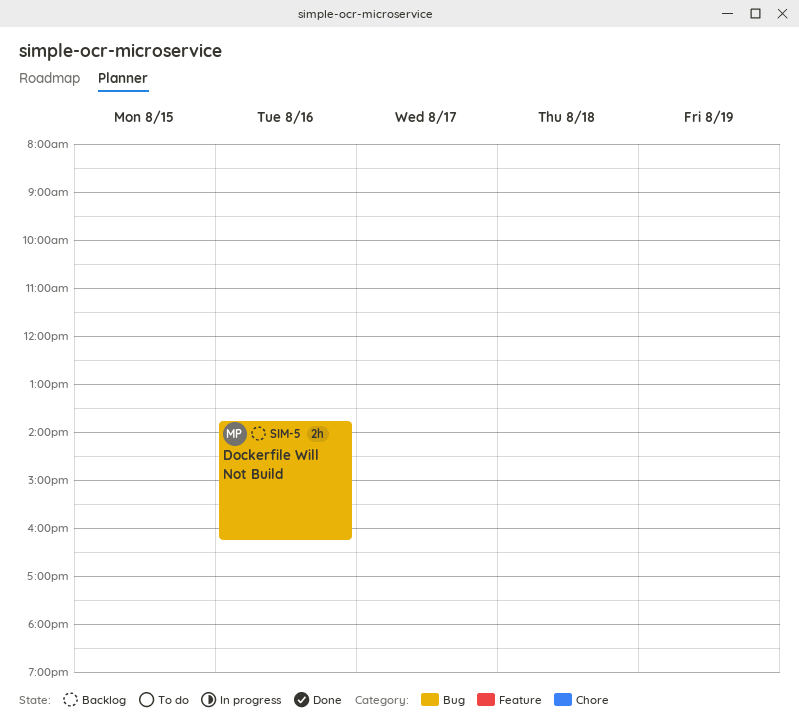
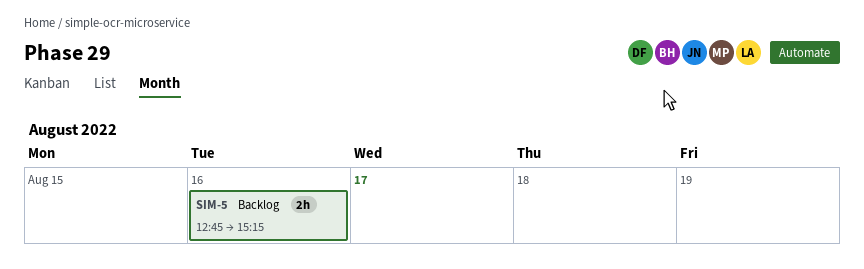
SIM-5, begins: 13:45 -> 12:45
SIM-5, ends: 16:15 -> 15:15

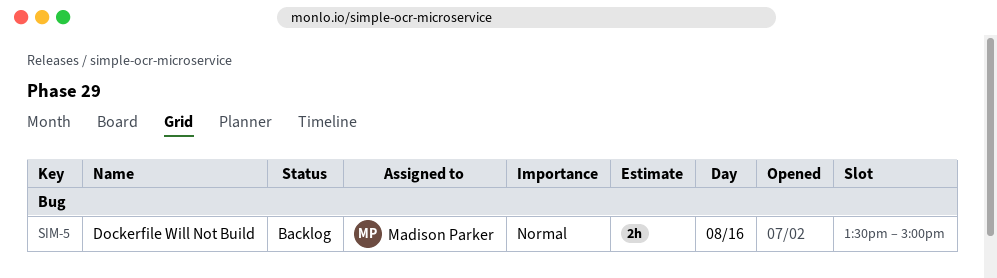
SIM-5, begins: 12:45 -> 13:30
SIM-5, ends: 15:15 -> 15:00

